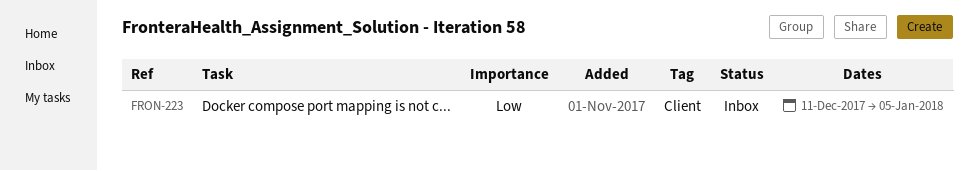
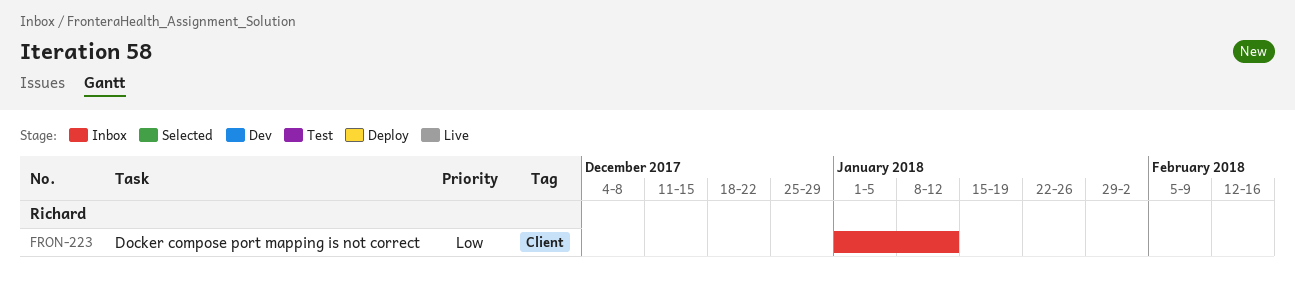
FRON-223, start: Dec 11 -> Jan 1
FRON-223, due: Jan 5 -> Jan 12

